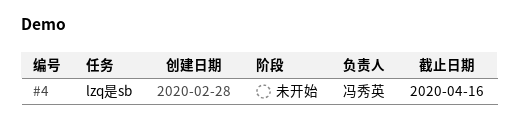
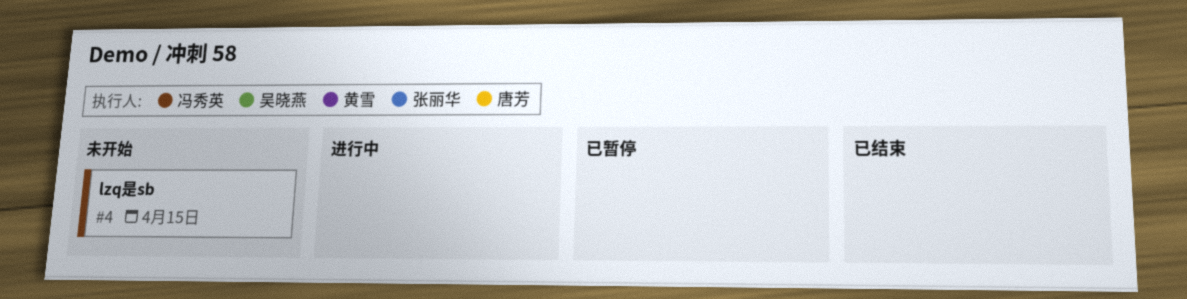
#4, due: Apr 16 -> Apr 15

